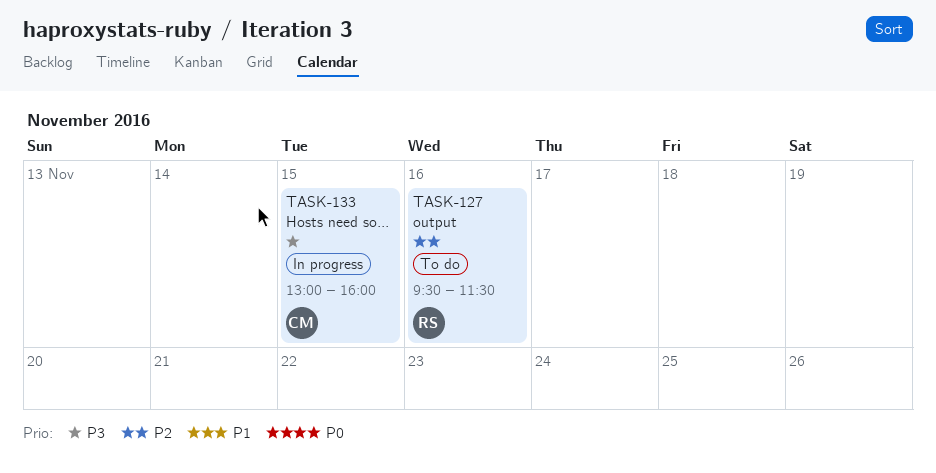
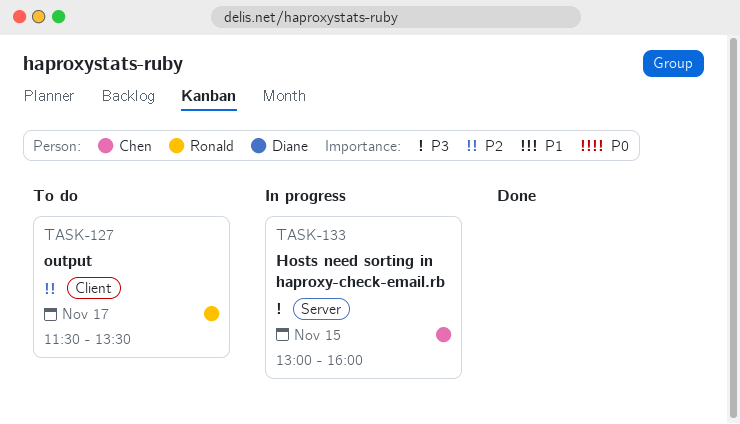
TASK-127, day: Nov 16 -> Nov 17
TASK-127, begins: 09:30 -> 11:30
TASK-127, ends: 11:30 -> 13:30

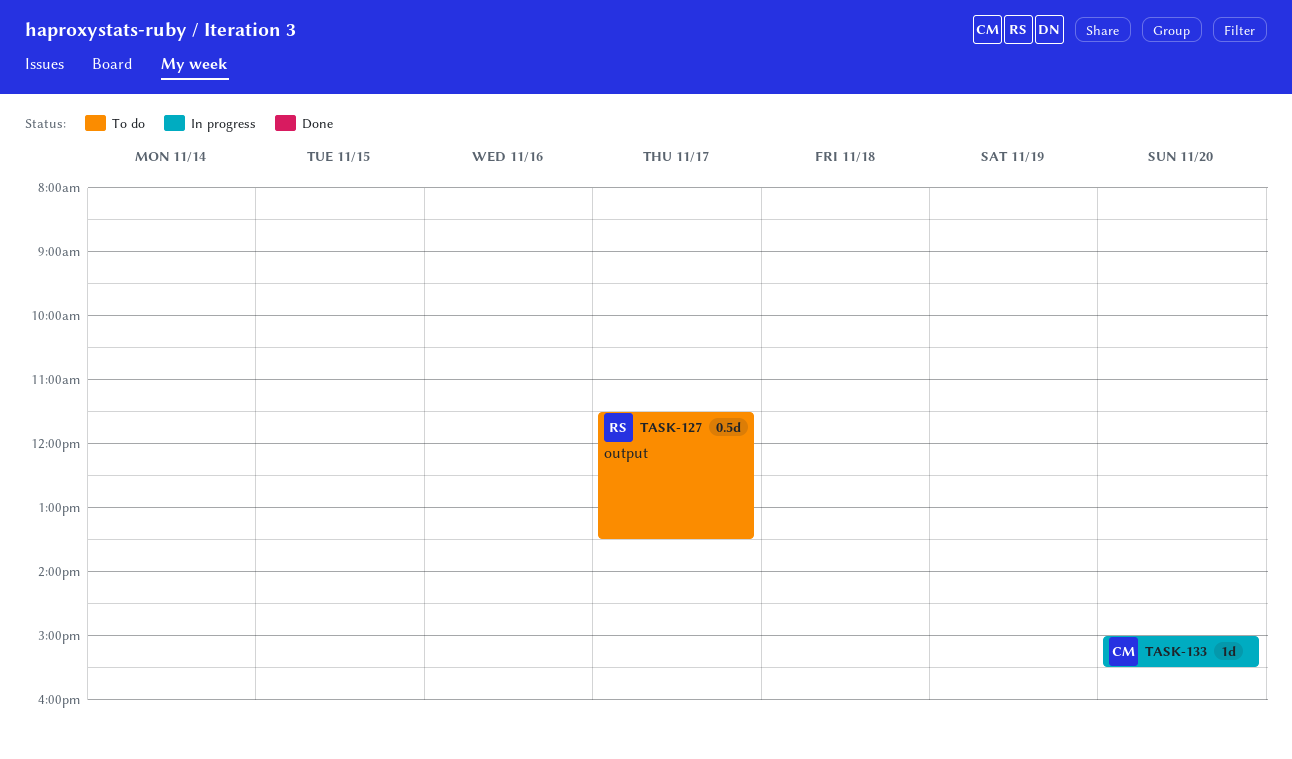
TASK-133, day: Nov 15 -> Nov 20
TASK-133, begins: 13:00 -> 15:00
TASK-133, ends: 16:00 -> 15:30

